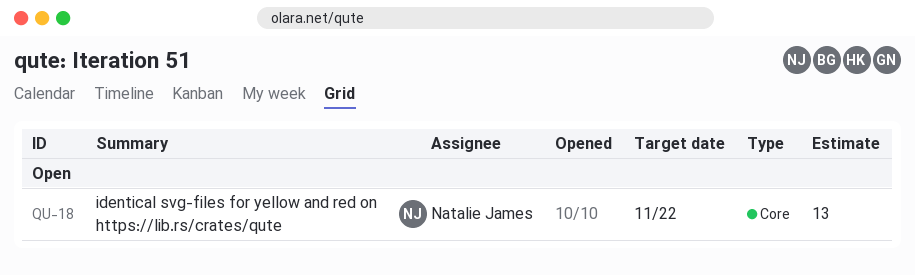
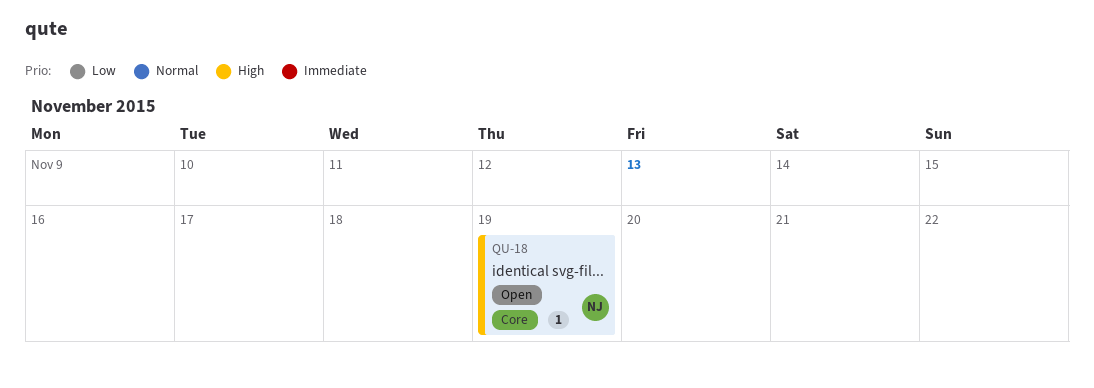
QU-18, estimate: 13 -> 1
QU-18, due: Nov 22 -> Nov 19

